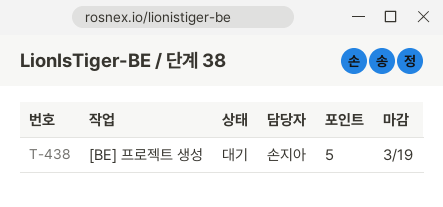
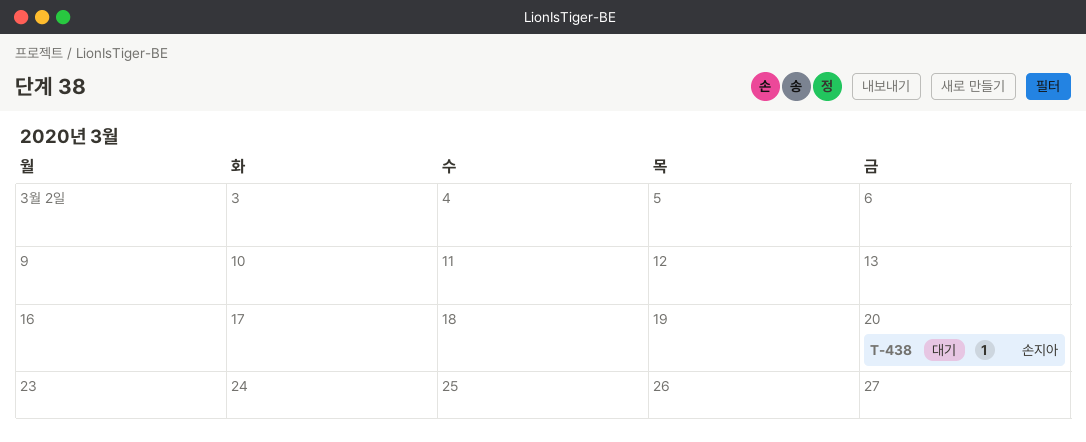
T-438, estimate: 5 -> 1
T-438, due: Mar 19 -> Mar 20

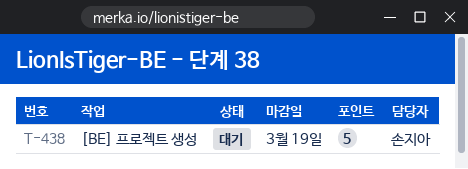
T-438, estimate: 1 -> 5
T-438, due: Mar 20 -> Mar 19

